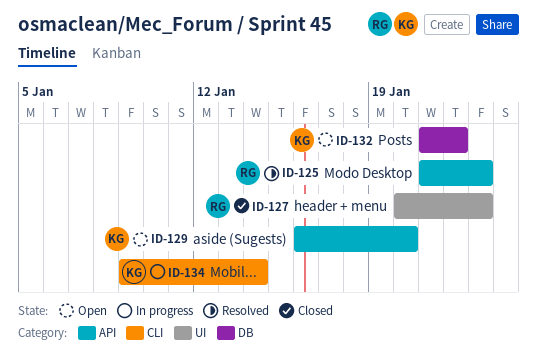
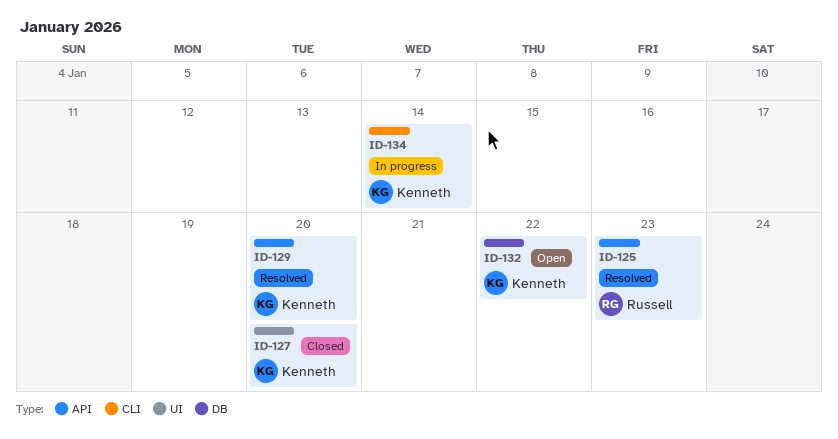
ID-127, owner: Russell -> Kenneth
ID-127, due: Jan 23 -> Jan 20
ID-129, status: Open -> Resolved

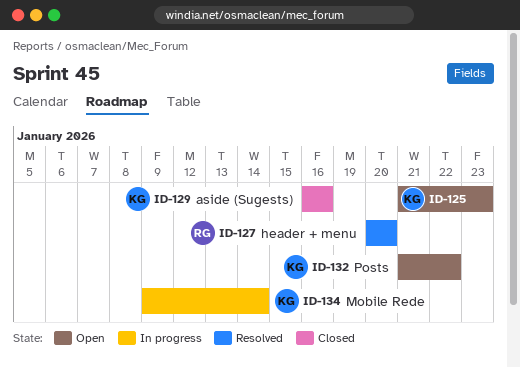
ID-125, status: Resolved -> Open
ID-125, owner: Russell -> Kenneth
ID-127, status: Closed -> Resolved
ID-127, owner: Kenneth -> Russell
ID-129, status: Resolved -> Closed
ID-129, due: Jan 20 -> Jan 16

